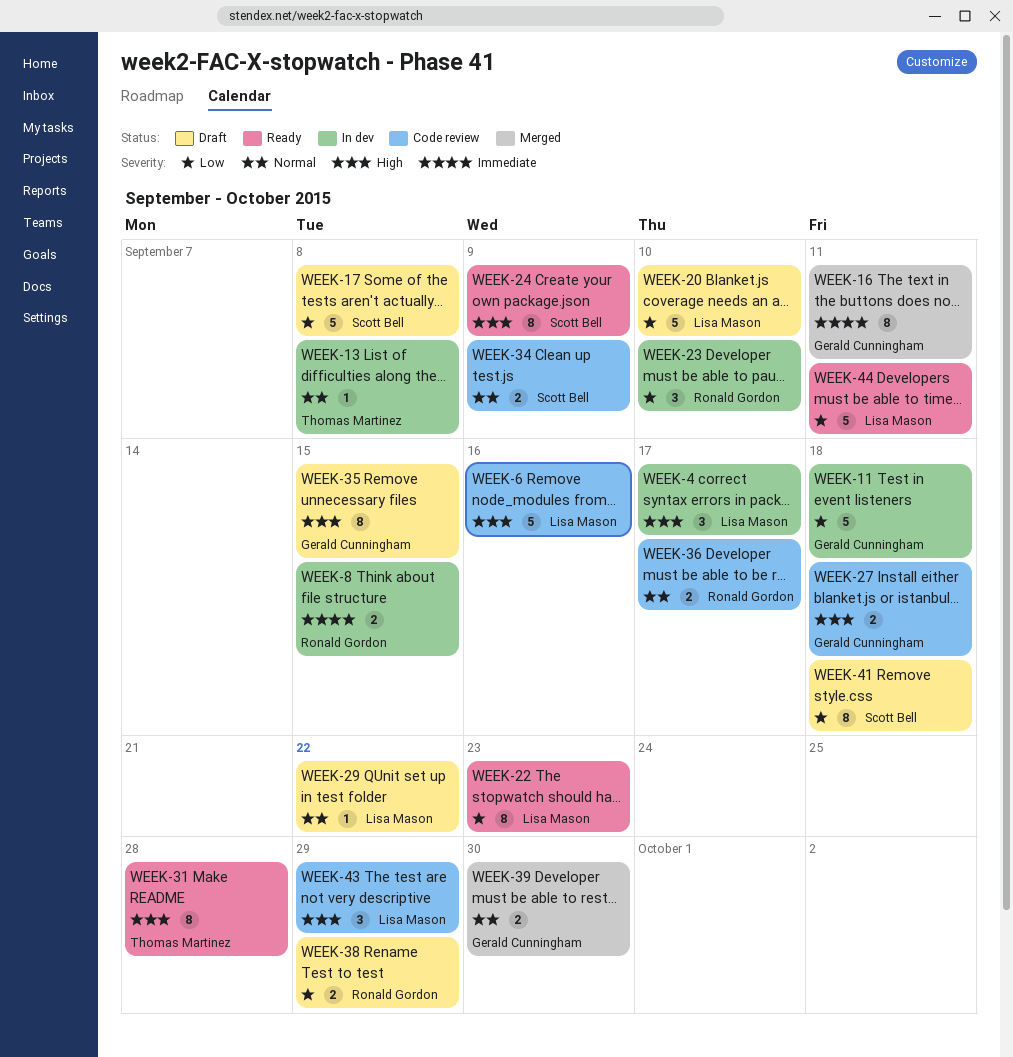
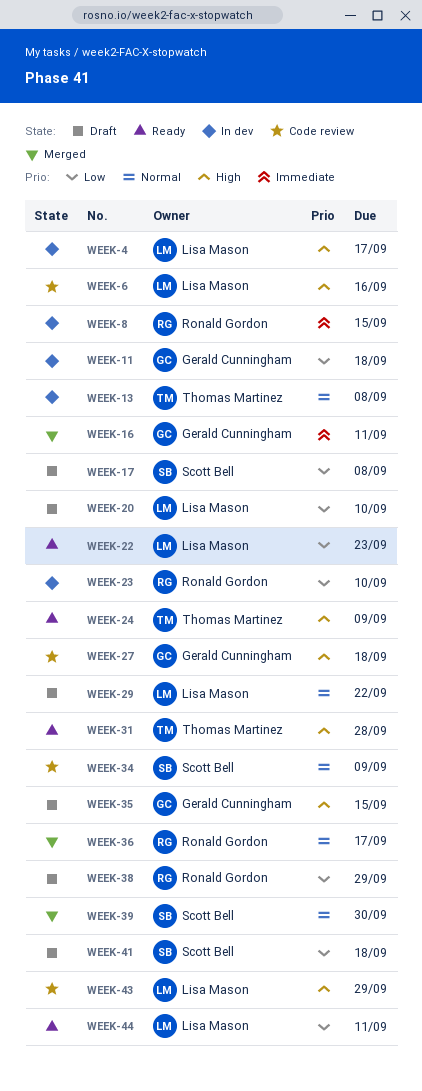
WEEK-24, owner: Scott Bell -> Thomas Martinez
WEEK-36, status: Code review -> Merged
WEEK-39, owner: Gerald Cunningham -> Scott Bell

